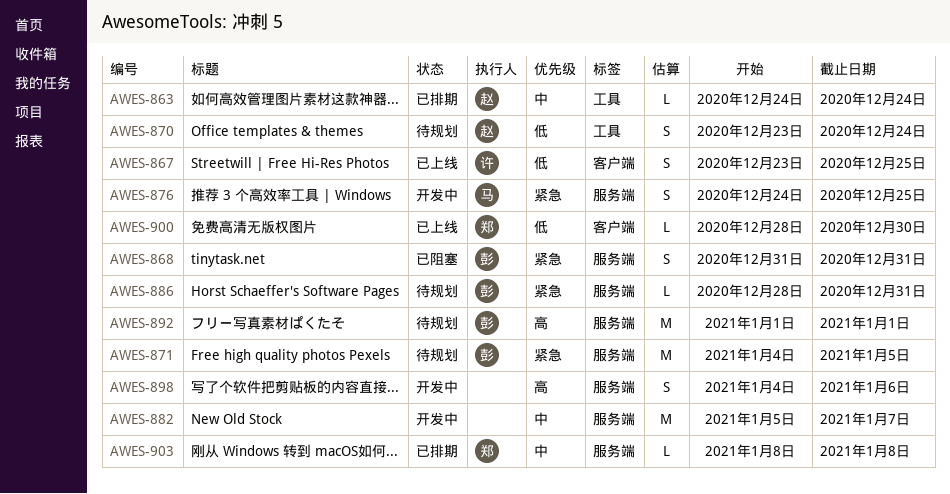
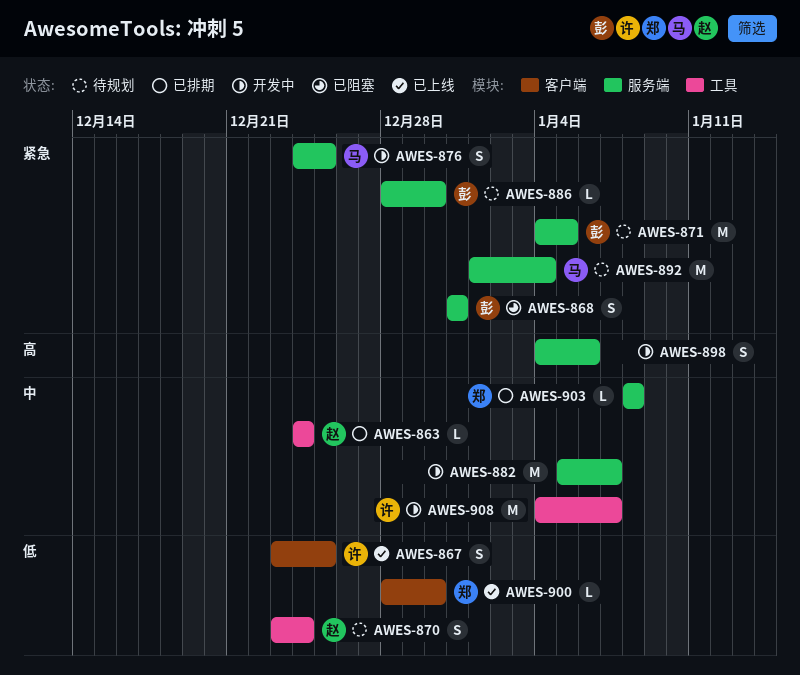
AWES-886, due: Dec 31 -> Dec 30
AWES-892, owner: 彭 -> 马
AWES-892, priority: 高 -> 紧急
AWES-892, due: Jan 1 -> Jan 4
AWES-908: none -> present

